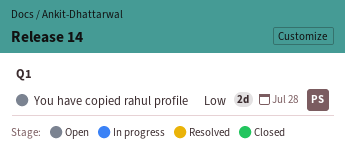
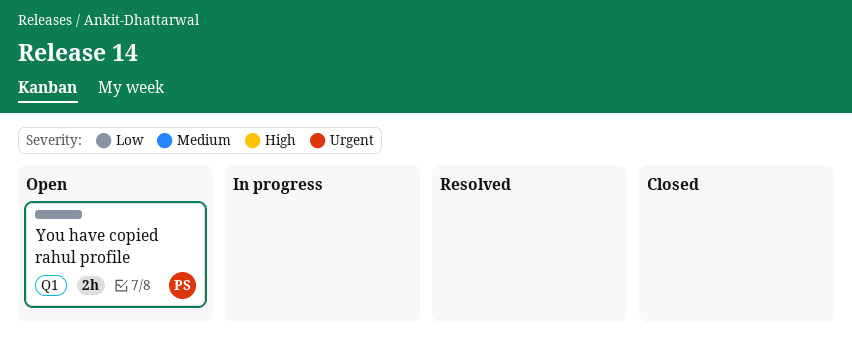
You have copied rahul profile, estimate: 2d -> 2h

